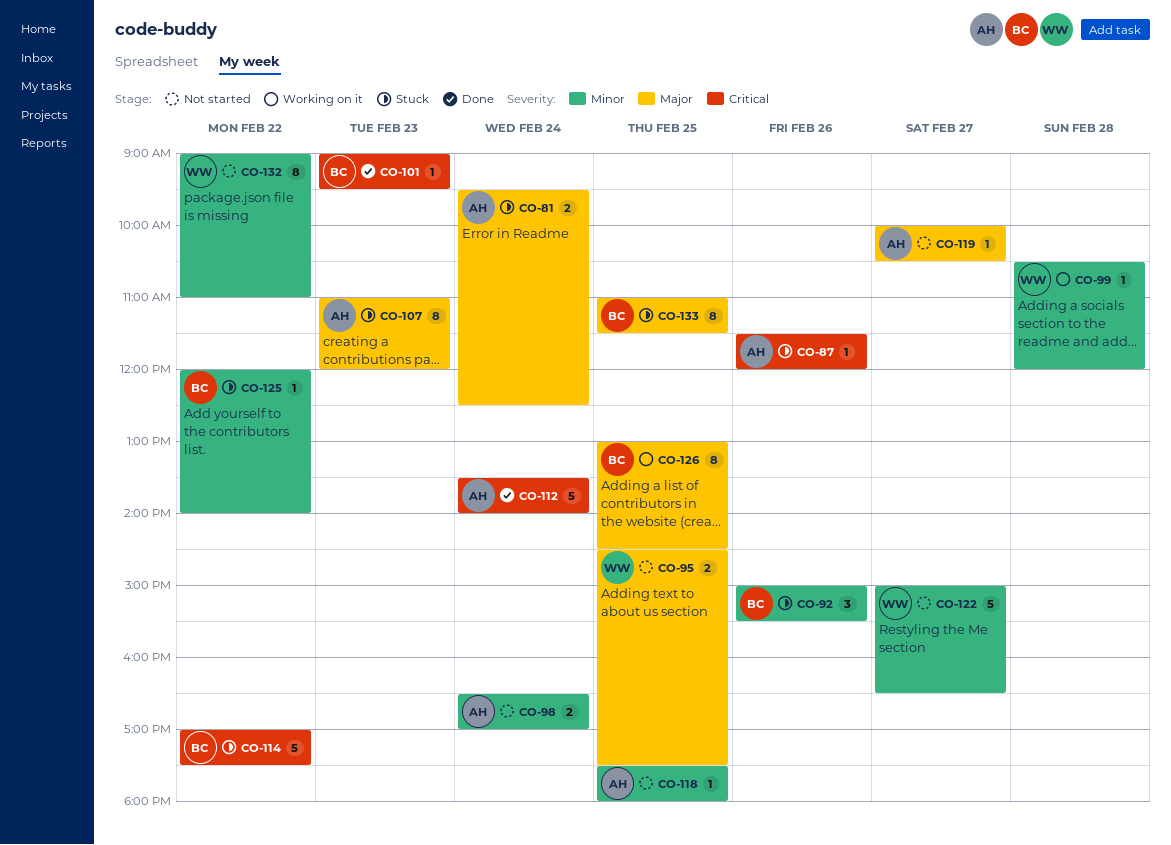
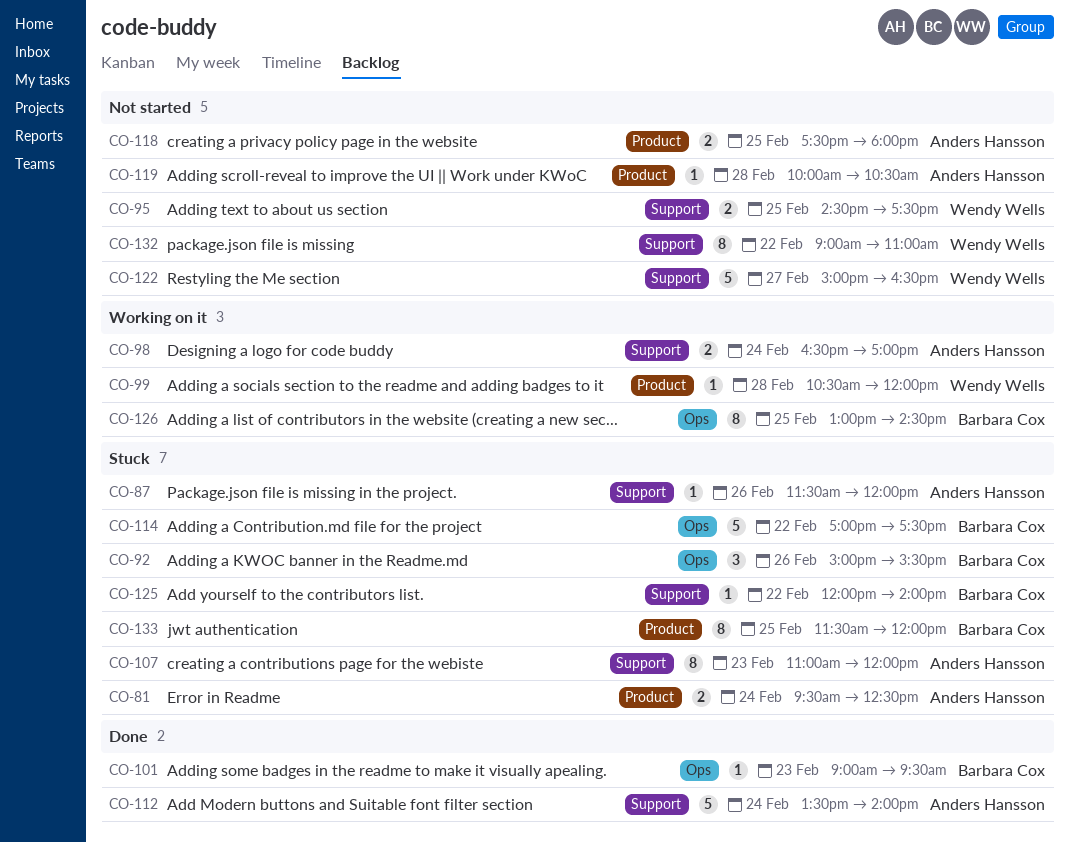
CO-98, status: Not started -> Working on it
CO-118, estimate: 1 -> 2
CO-119, day: Feb 27 -> Feb 28
CO-133, begins: 11:00 -> 11:30
CO-133, ends: 11:30 -> 12:00

